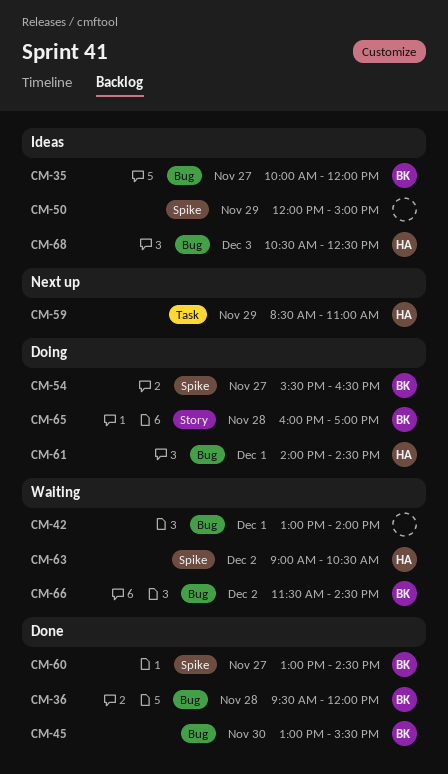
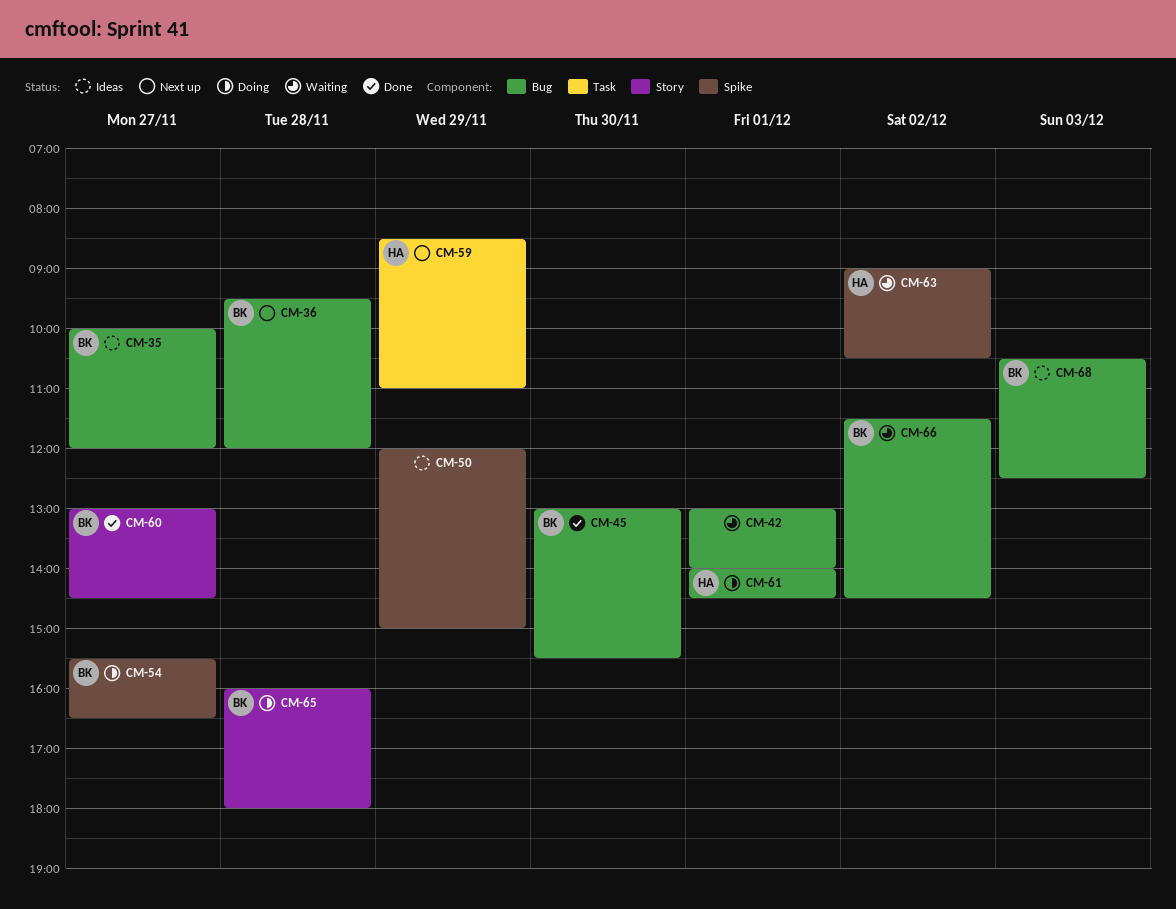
CM-36, status: Done -> Next up
CM-60, label: Spike -> Story
CM-65, ends: 17:00 -> 18:00
CM-68, owner: HA -> BK

